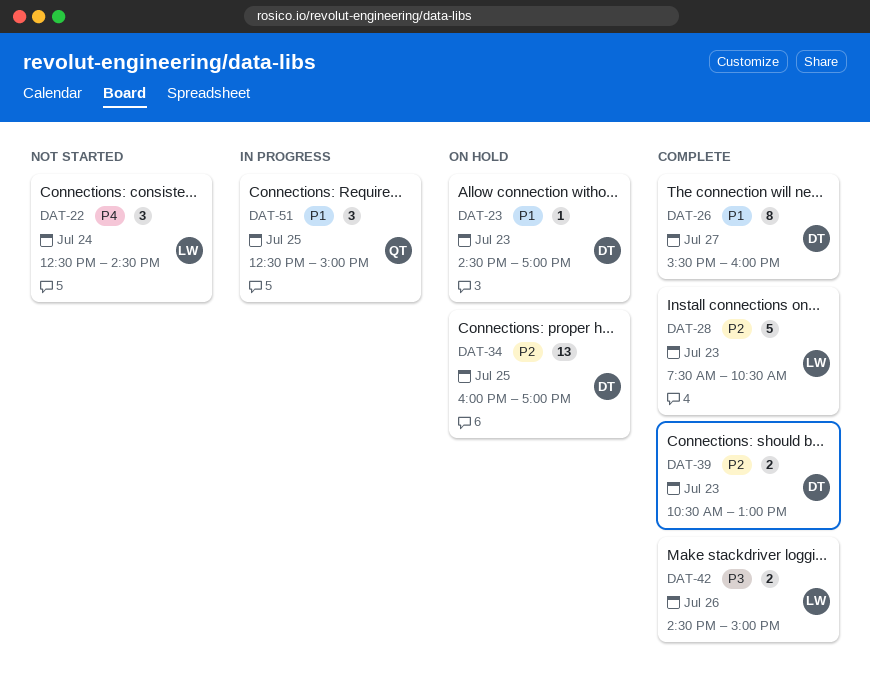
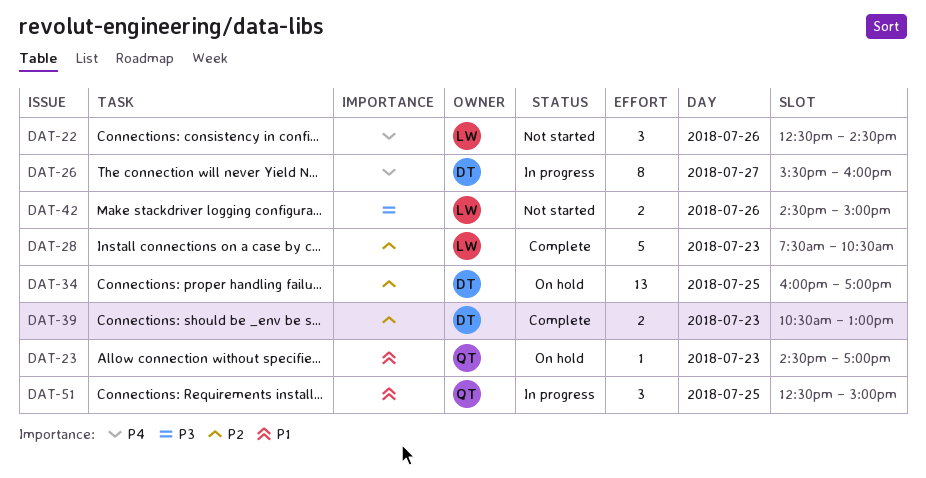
DAT-22, day: Jul 24 -> Jul 26
DAT-23, owner: DT -> QT
DAT-26, status: Complete -> In progress
DAT-26, priority: P1 -> P4
DAT-42, status: Complete -> Not started

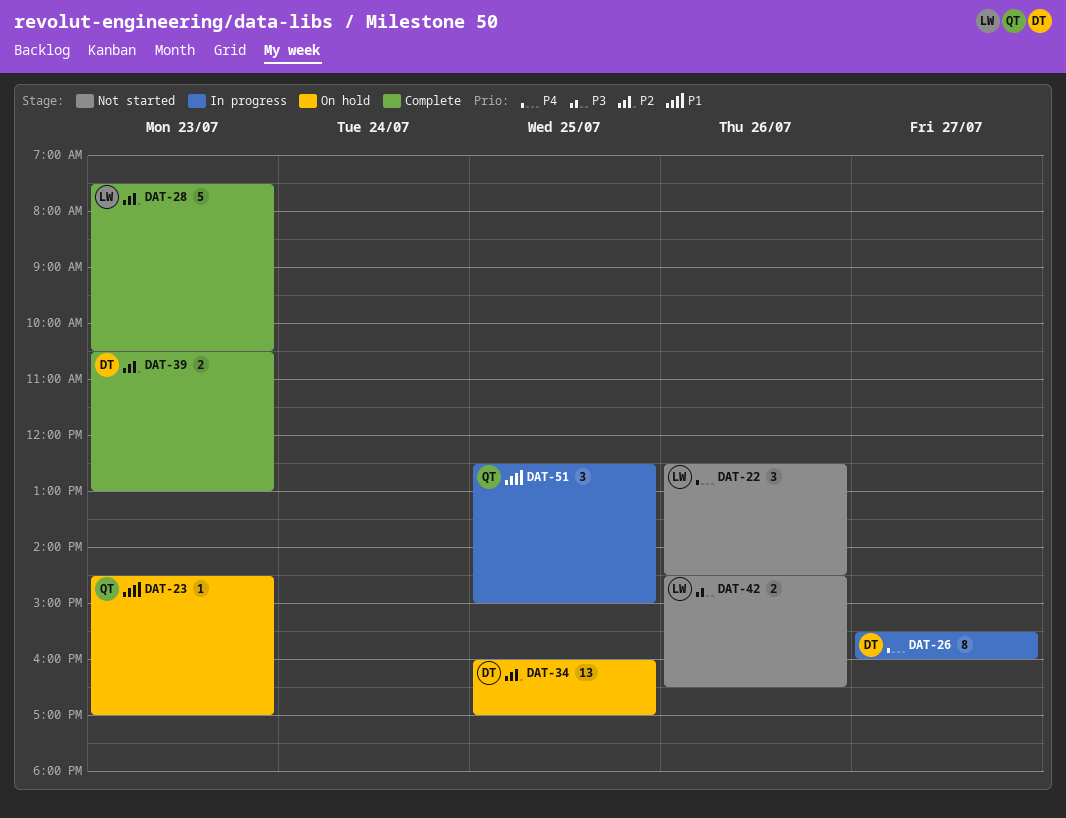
DAT-42, ends: 15:00 -> 16:30

